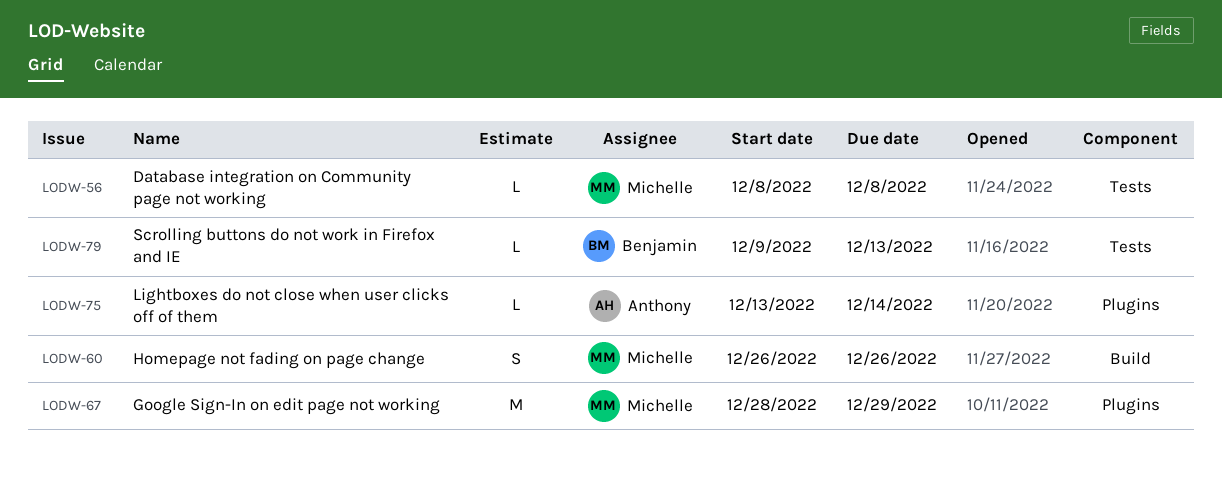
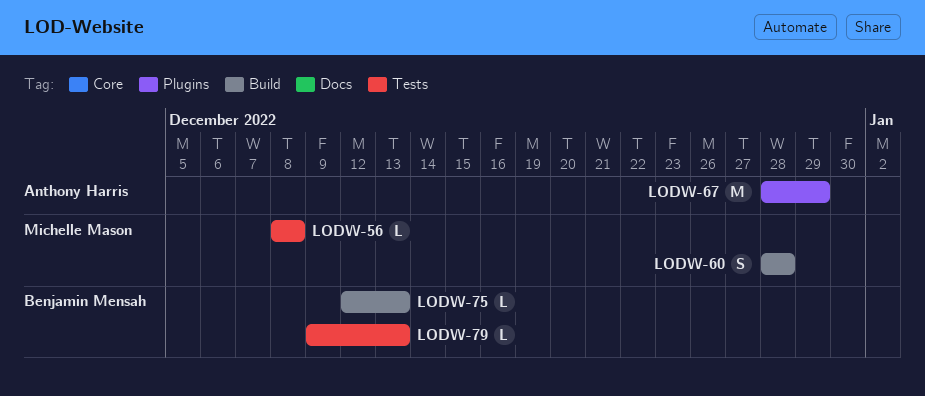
LODW-60, start: Dec 26 -> Dec 28
LODW-60, due: Dec 26 -> Dec 28
LODW-67, owner: Michelle Mason -> Anthony Harris
LODW-75, owner: Anthony Harris -> Benjamin Mensah
LODW-75, label: Plugins -> Build
LODW-75, start: Dec 13 -> Dec 12
LODW-75, due: Dec 14 -> Dec 13

